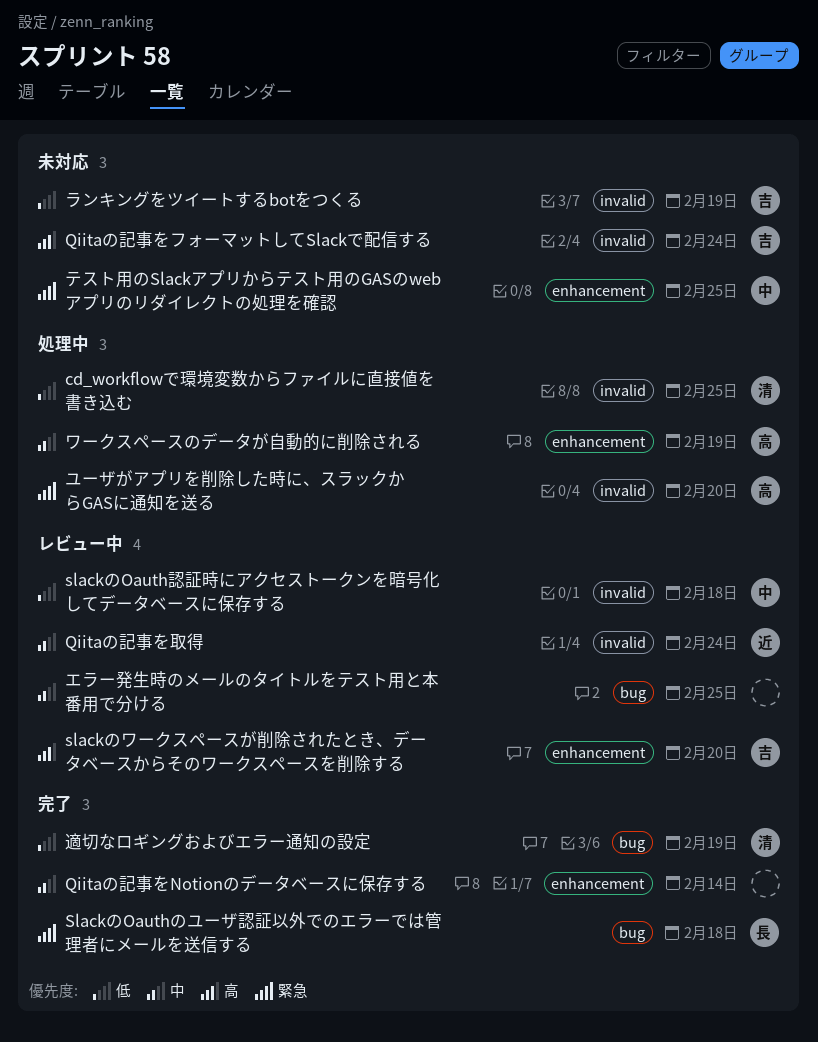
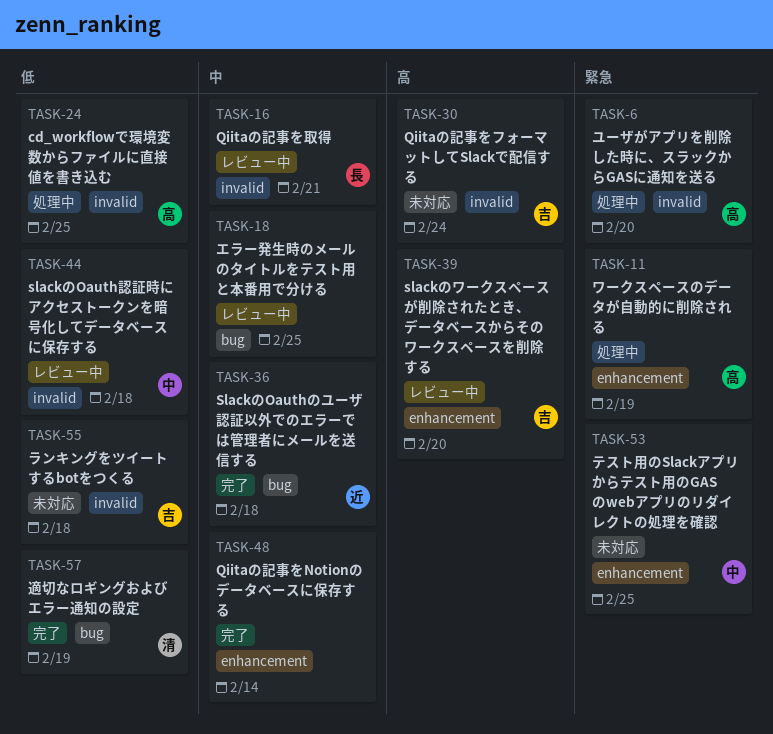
cd_workflowで環境変数からファイルに直接値を書き込む, owner: 清 -> 高
Qiitaの記事を取得, owner: 近 -> 長
Qiitaの記事を取得, due: Feb 24 -> Feb 21
SlackのOauthのユーザ認証以外でのエラーでは管理者にメールを送信する, owner: 長 -> 近
SlackのOauthのユーザ認証以外でのエラーでは管理者にメールを送信する, priority: 緊急 -> 中
ランキングをツイートするbotをつくる, due: Feb 19 -> Feb 18
ワークスペースのデータが自動的に削除される, priority: 中 -> 緊急

